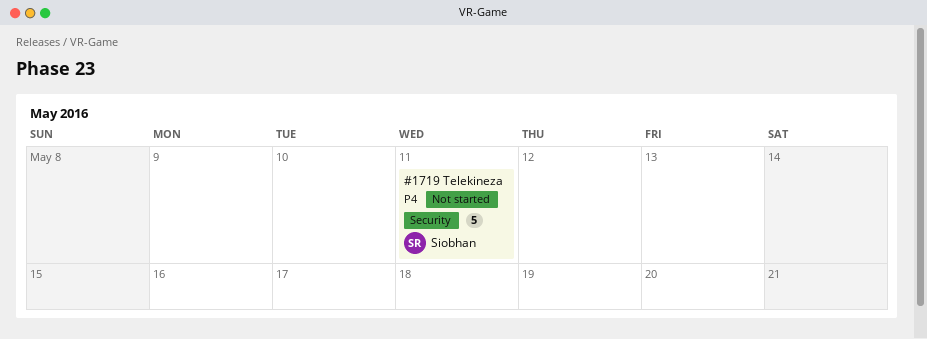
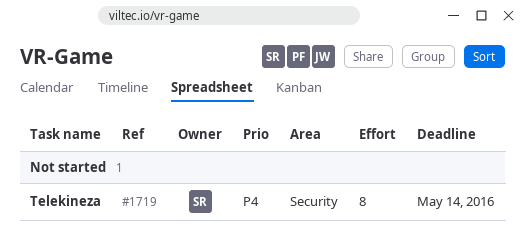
#1719, estimate: 5 -> 8
#1719, due: May 11 -> May 14

